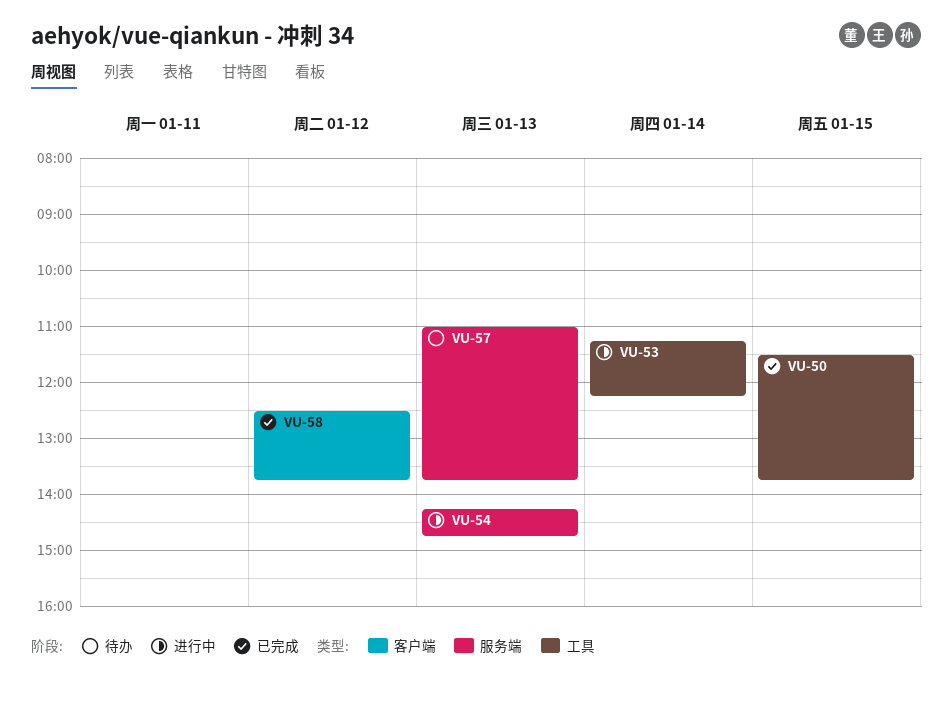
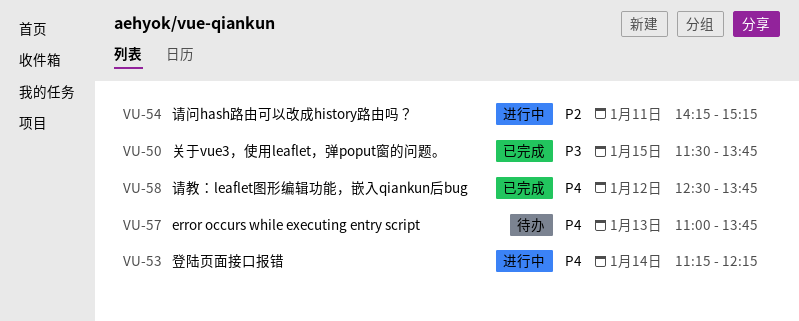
VU-54, day: Jan 13 -> Jan 11
VU-54, ends: 14:45 -> 15:15

